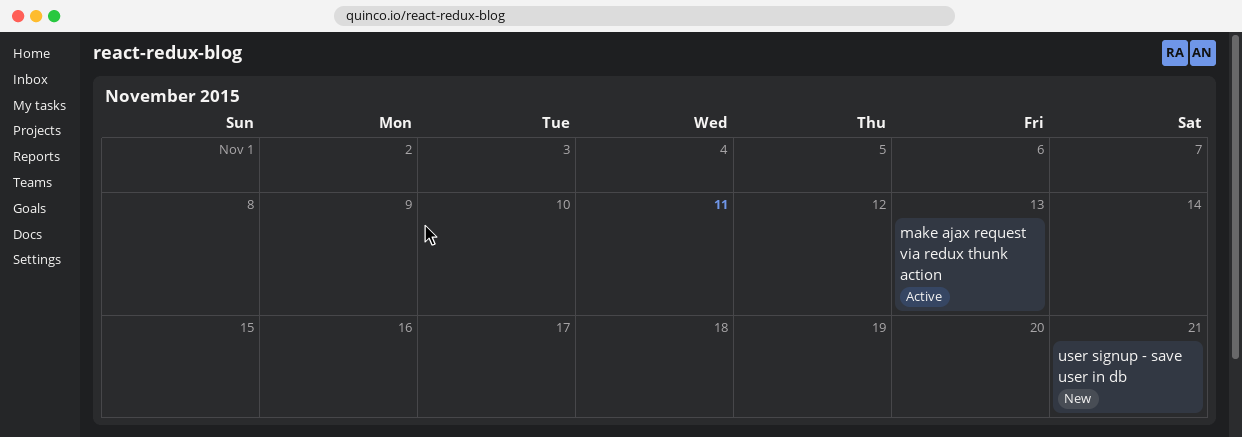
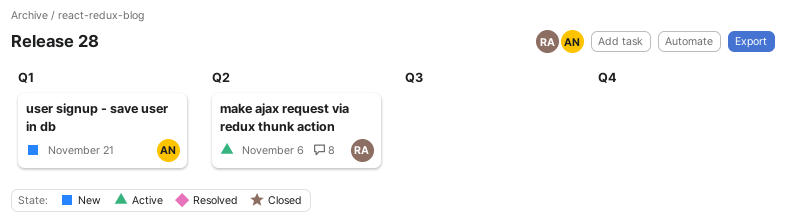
make ajax request via redux thunk action, due: Nov 13 -> Nov 6

